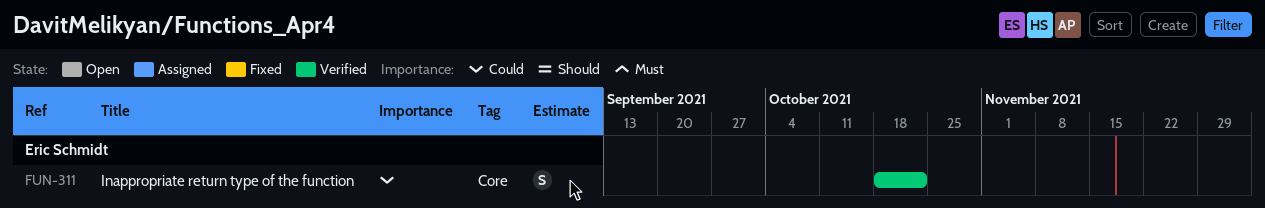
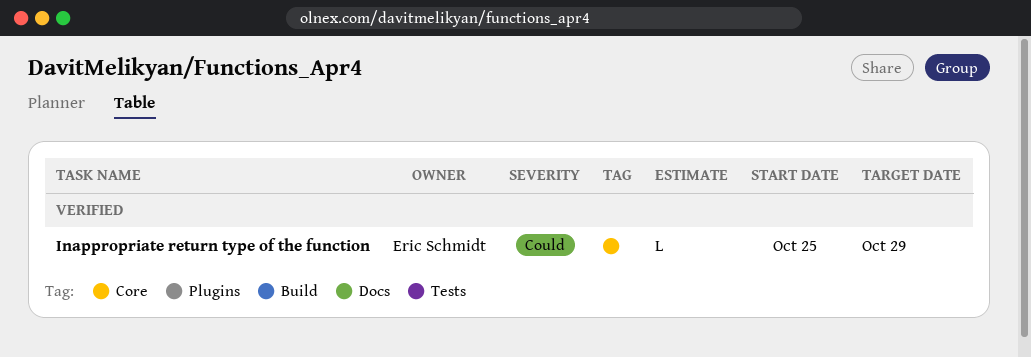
Inappropriate return type of the function, estimate: S -> L
Inappropriate return type of the function, start: Oct 18 -> Oct 25
Inappropriate return type of the function, due: Oct 22 -> Oct 29

